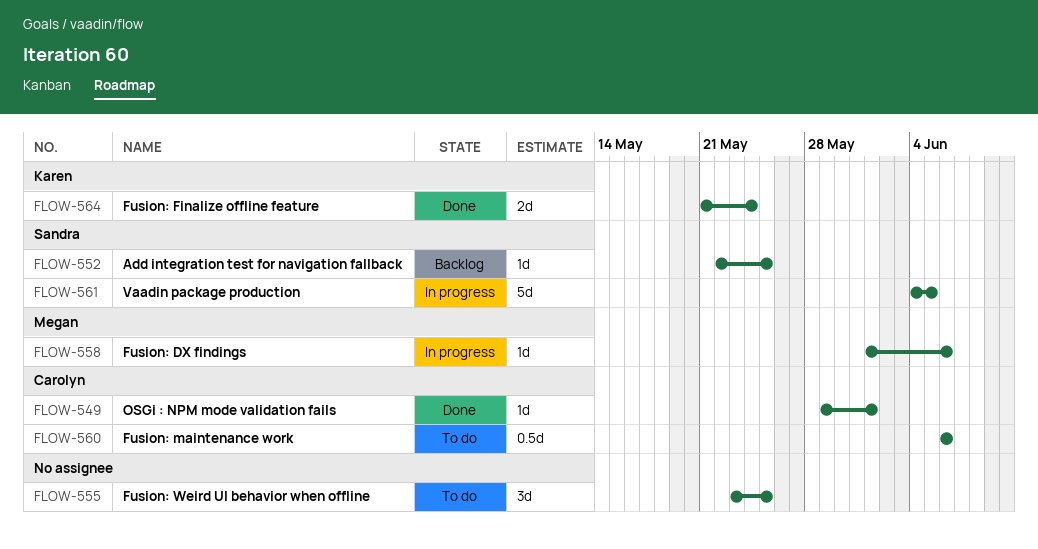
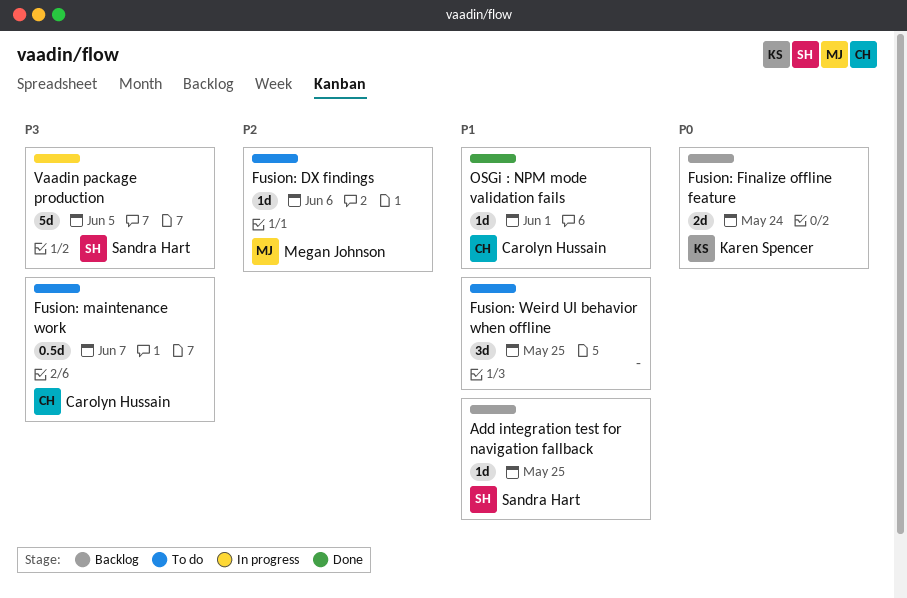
Fusion: DX findings, status: In progress -> To do
Fusion: Finalize offline feature, status: Done -> Backlog
Fusion: maintenance work, due: Jun 6 -> Jun 7

